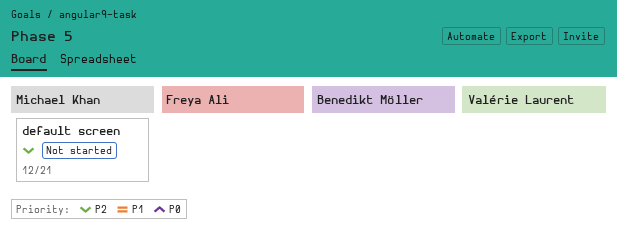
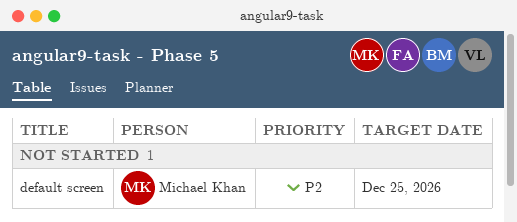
default screen, due: Dec 21 -> Dec 25

